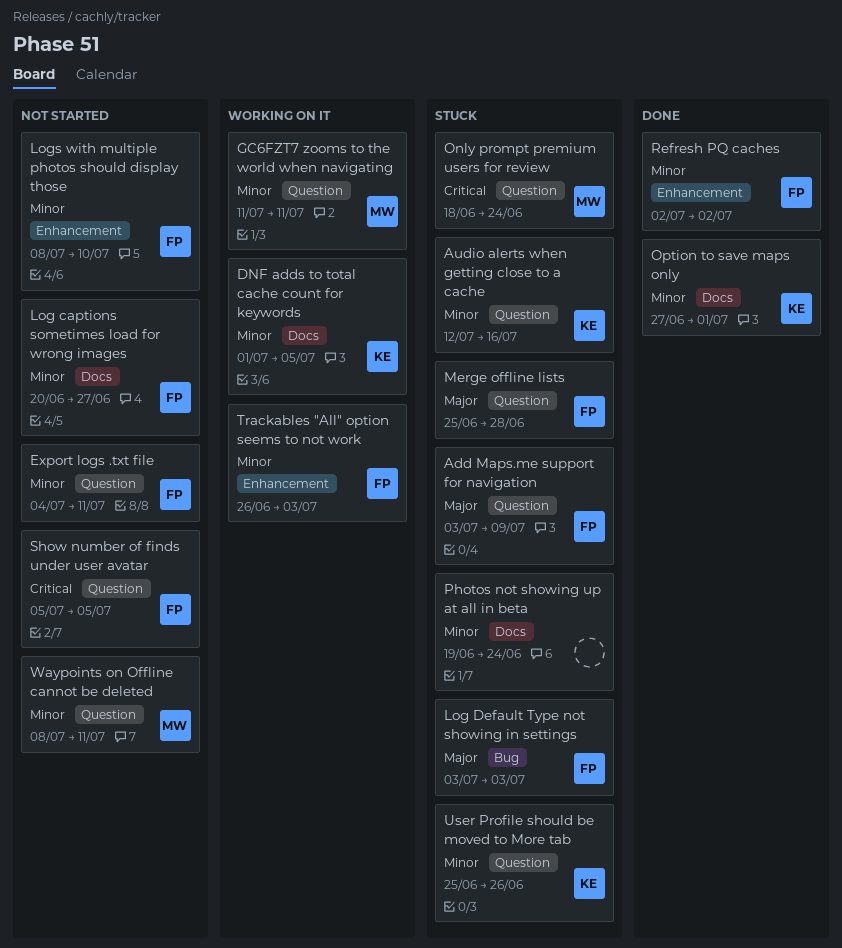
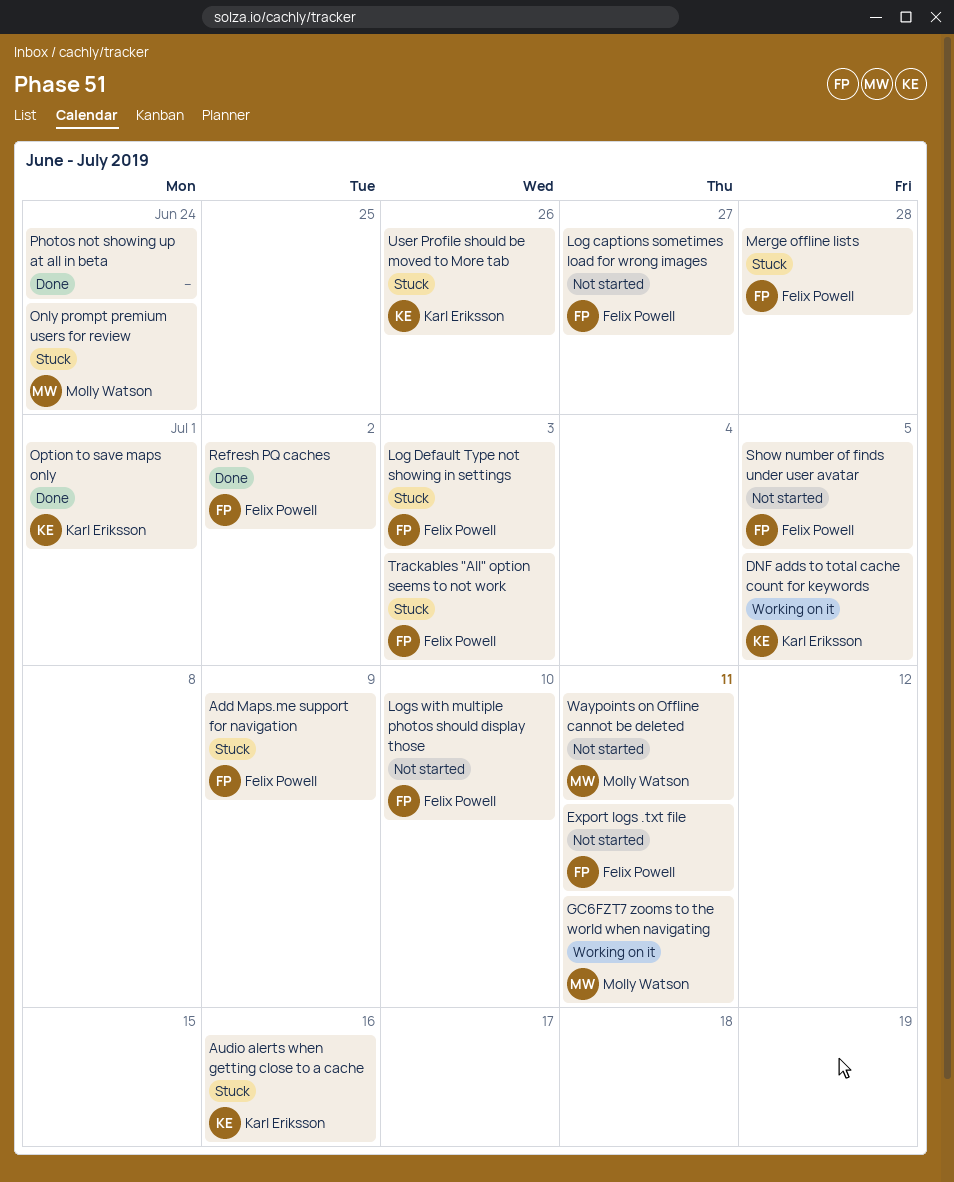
Photos not showing up at all in beta, status: Stuck -> Done
Trackables "All" option seems to not work, status: Working on it -> Stuck

